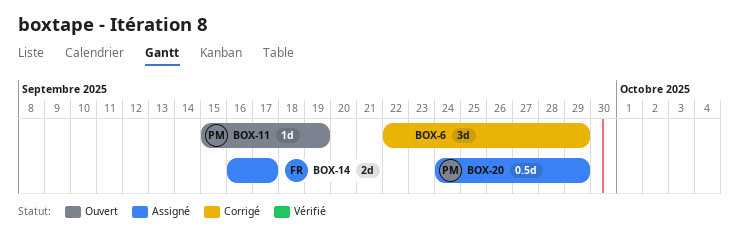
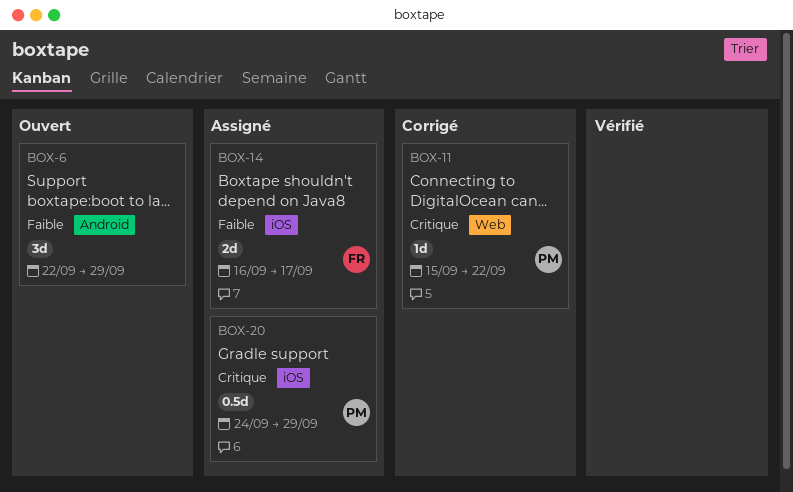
BOX-6, status: Corrigé -> Ouvert
BOX-11, status: Ouvert -> Corrigé
BOX-11, due: Sep 19 -> Sep 22

